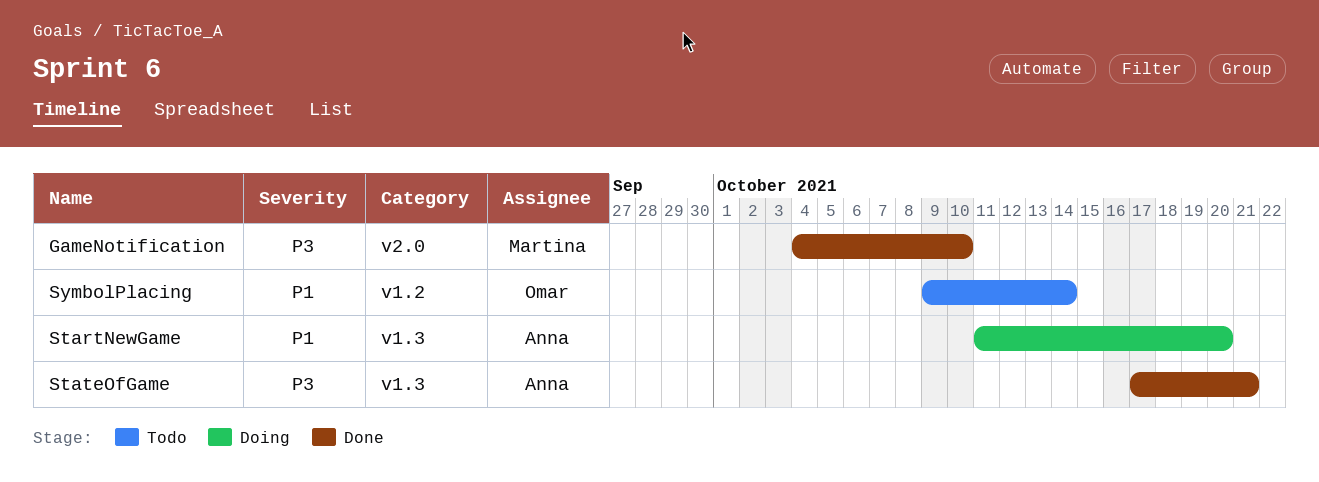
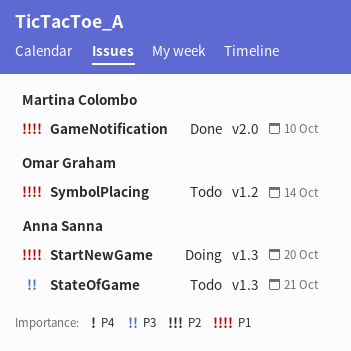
GameNotification, priority: P3 -> P1
StateOfGame, status: Done -> Todo

